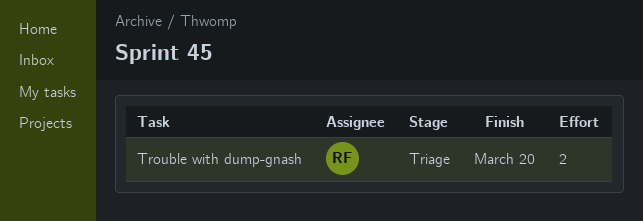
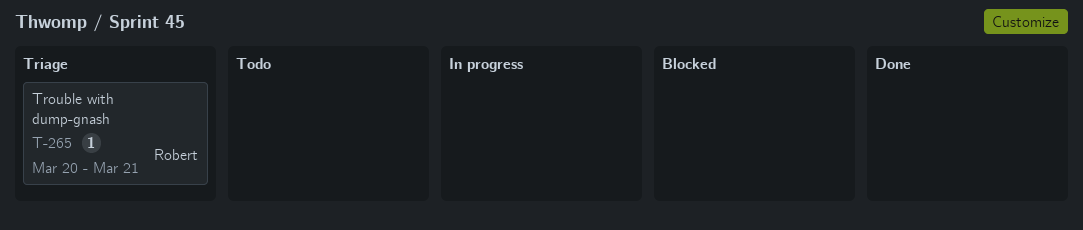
Trouble with dump-gnash, estimate: 2 -> 1
Trouble with dump-gnash, due: Mar 20 -> Mar 21

